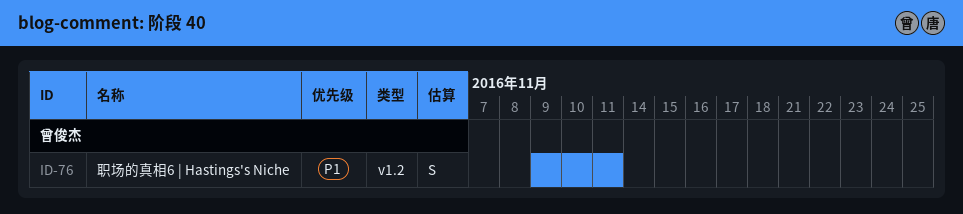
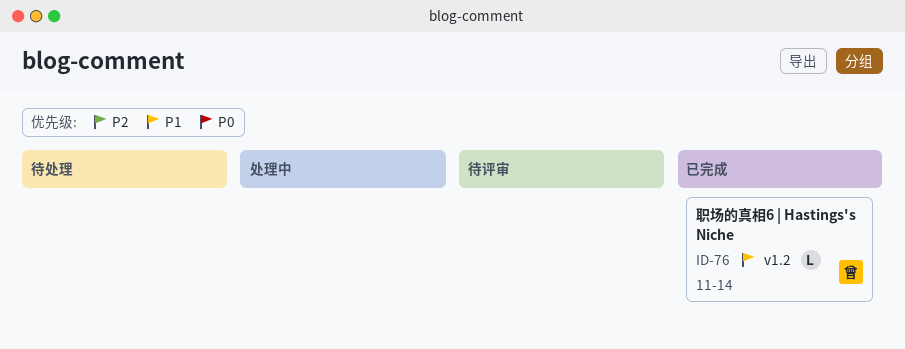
ID-76, estimate: S -> L
ID-76, due: Nov 11 -> Nov 14

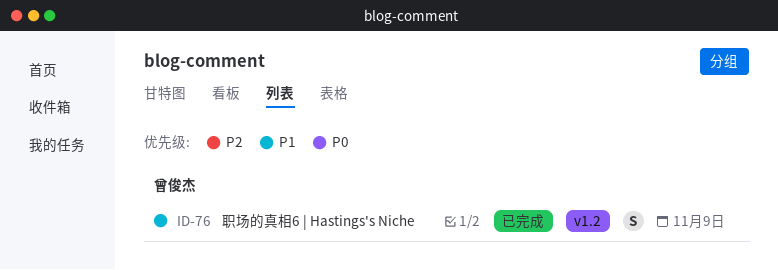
ID-76, estimate: L -> S
ID-76, due: Nov 14 -> Nov 9

